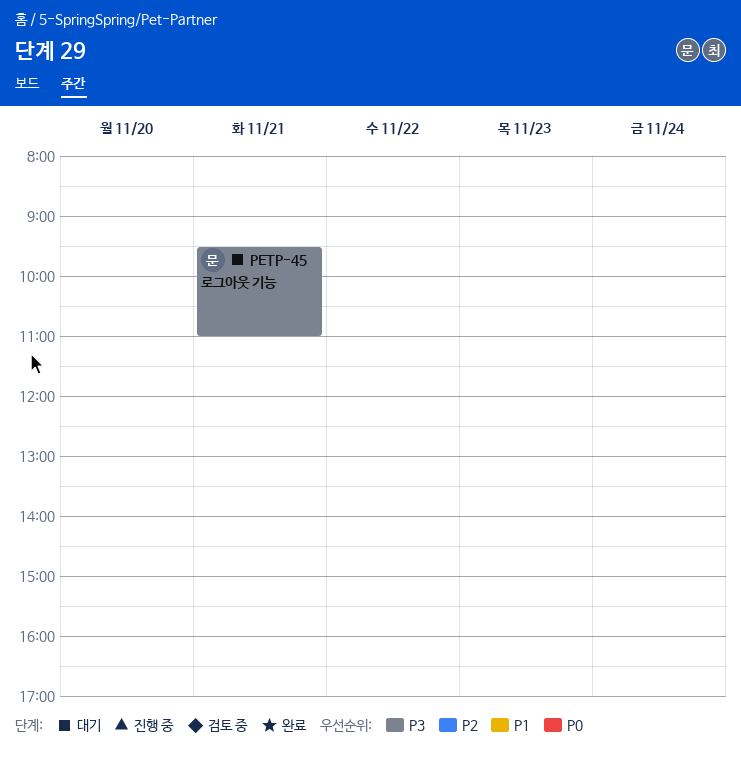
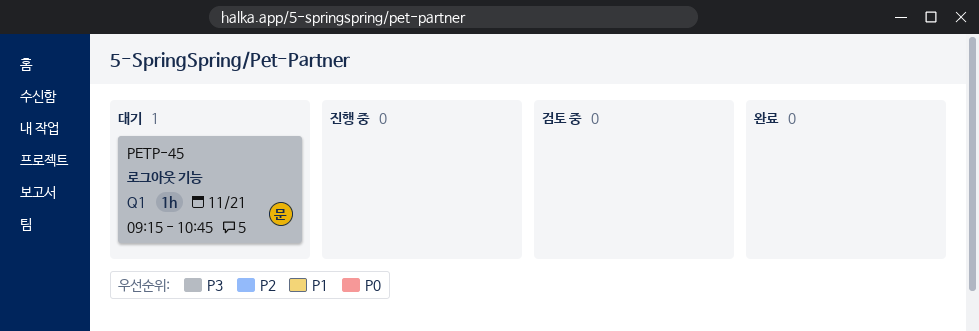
PETP-45, begins: 09:30 -> 09:15
PETP-45, ends: 11:00 -> 10:45

